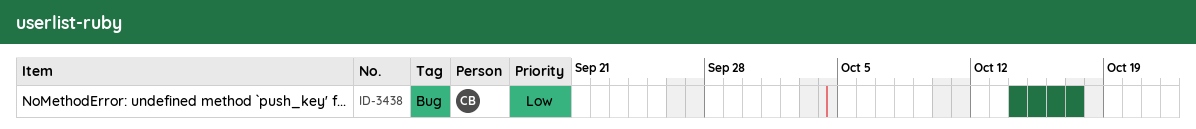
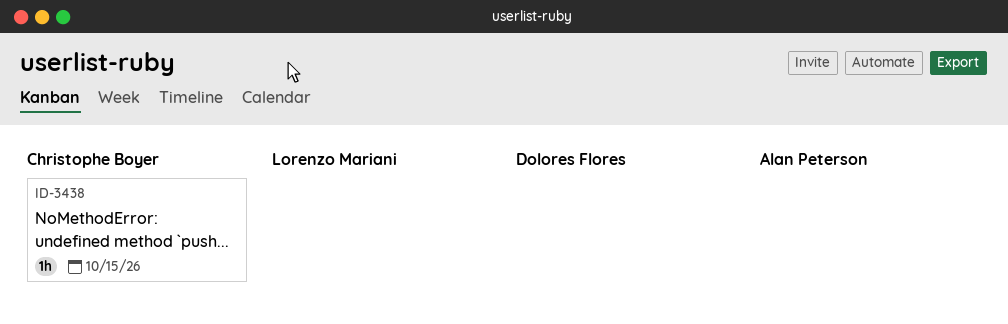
ID-3438, due: Oct 17 -> Oct 15

